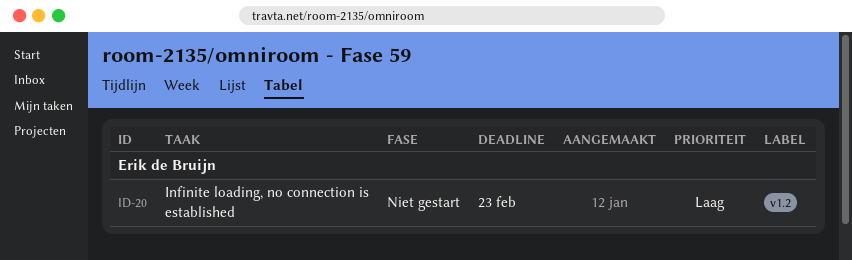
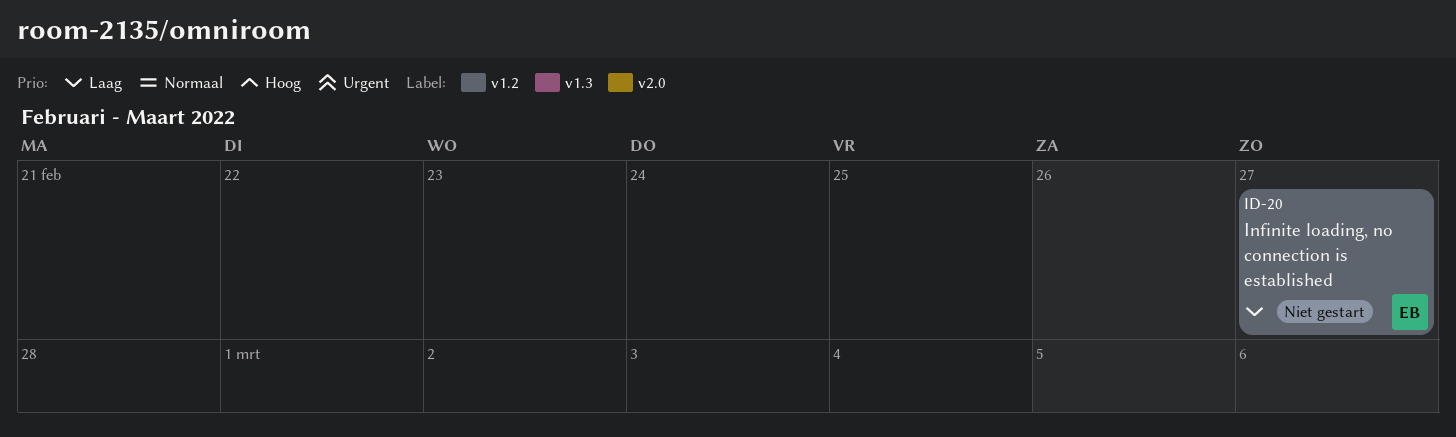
ID-20, due: Feb 23 -> Feb 27

